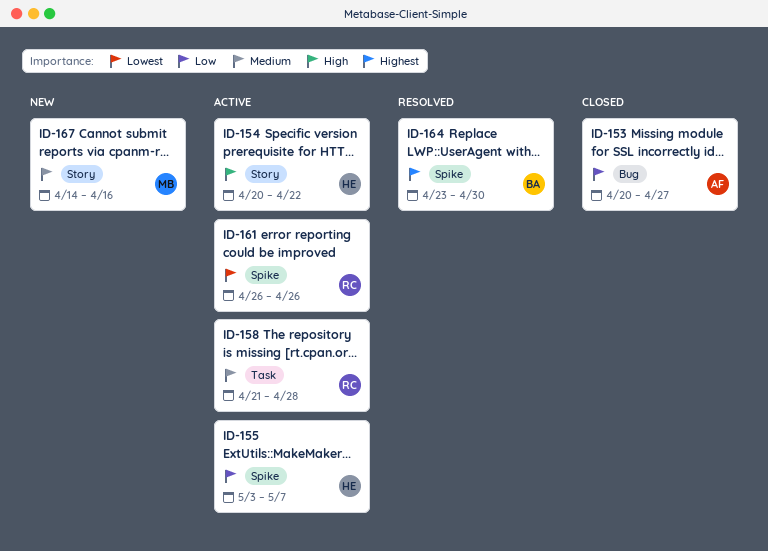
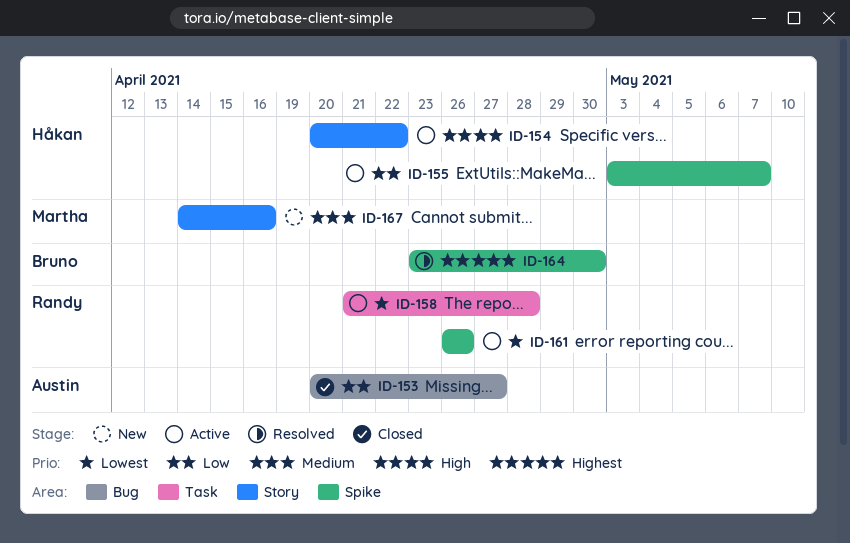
ID-158, priority: Medium -> Lowest

